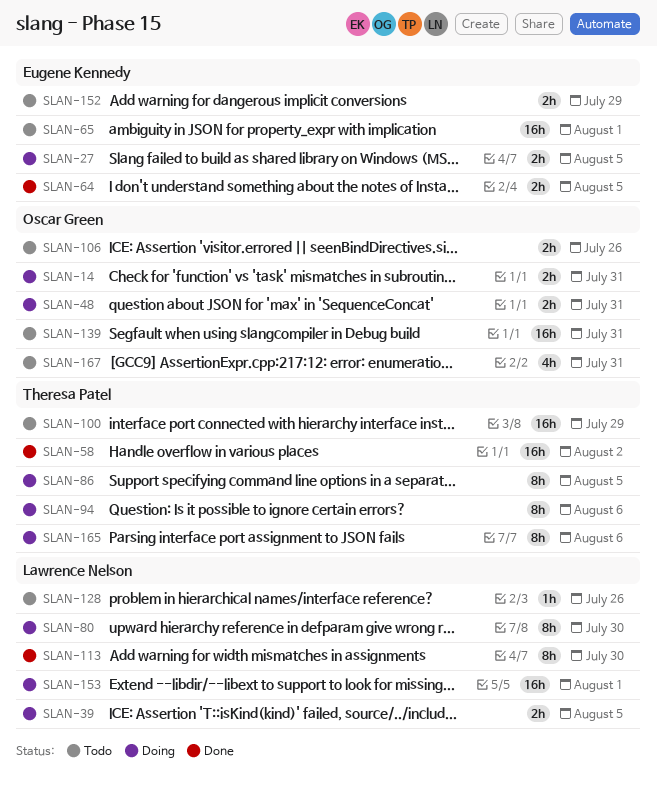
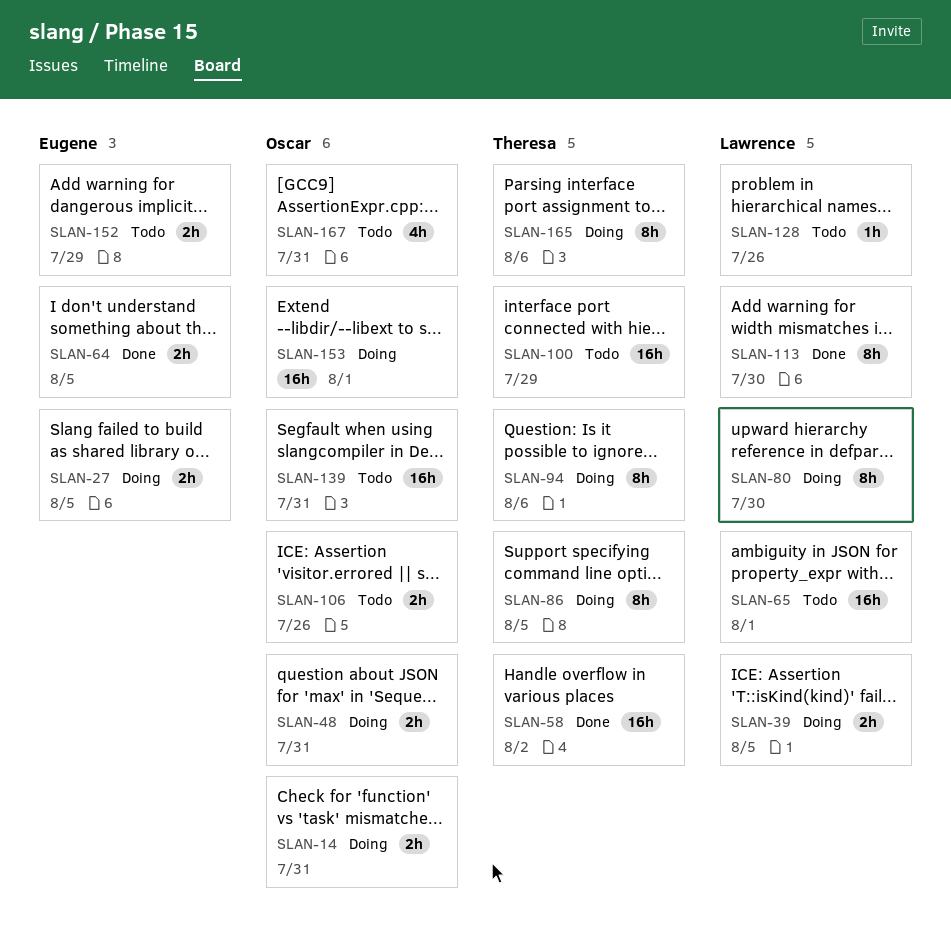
SLAN-65, owner: Eugene Kennedy -> Lawrence Nelson
SLAN-153, owner: Lawrence Nelson -> Oscar Green

